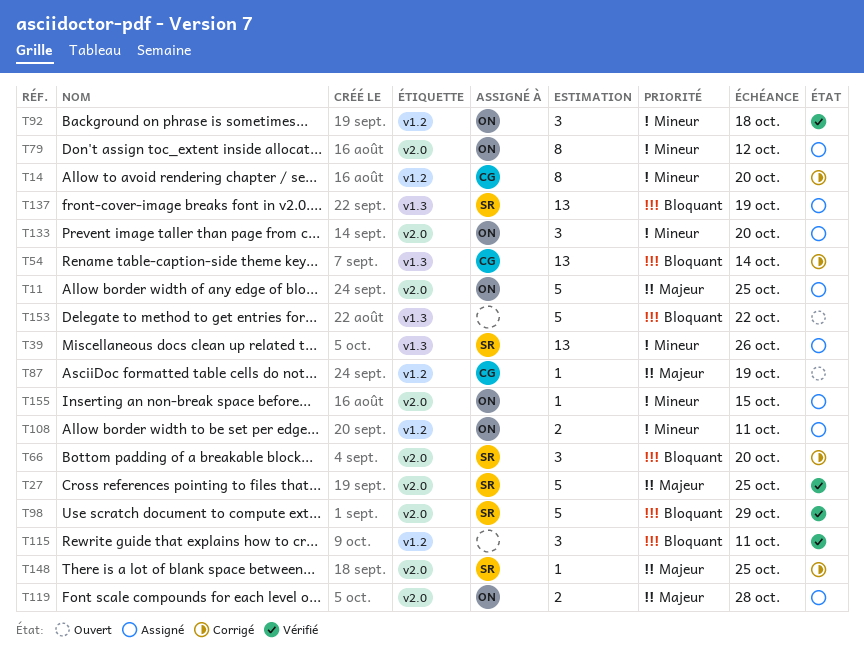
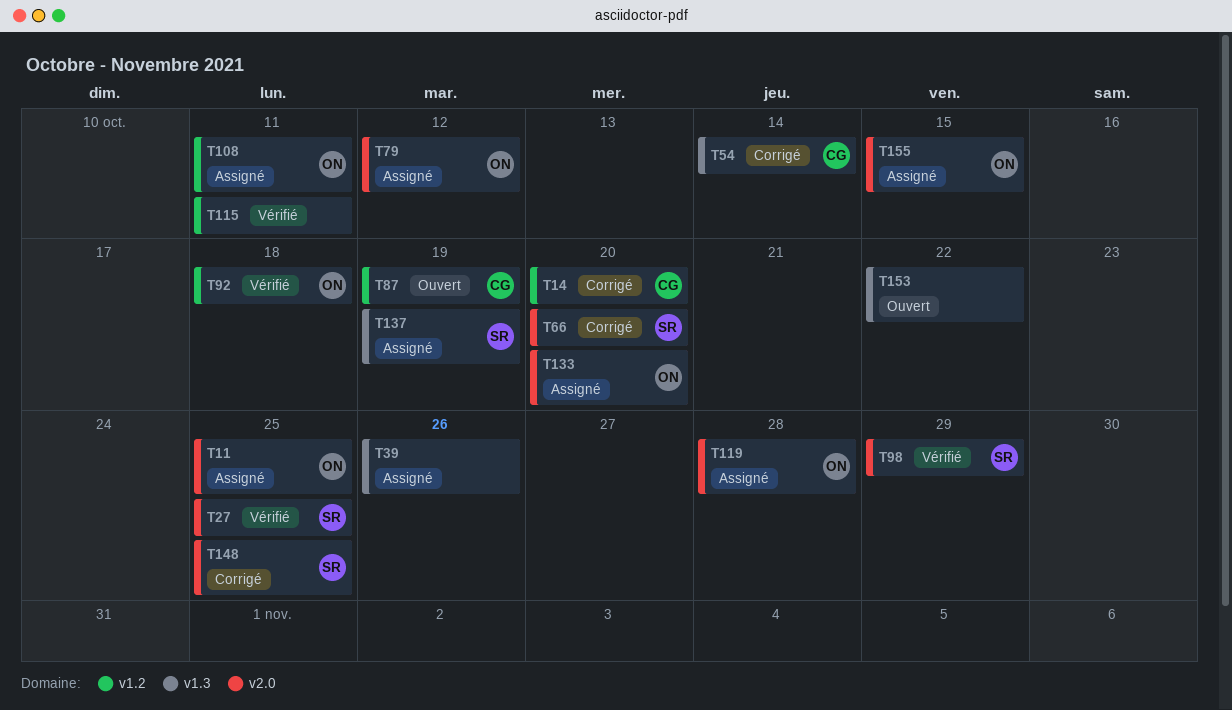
T39, owner: SR -> none

